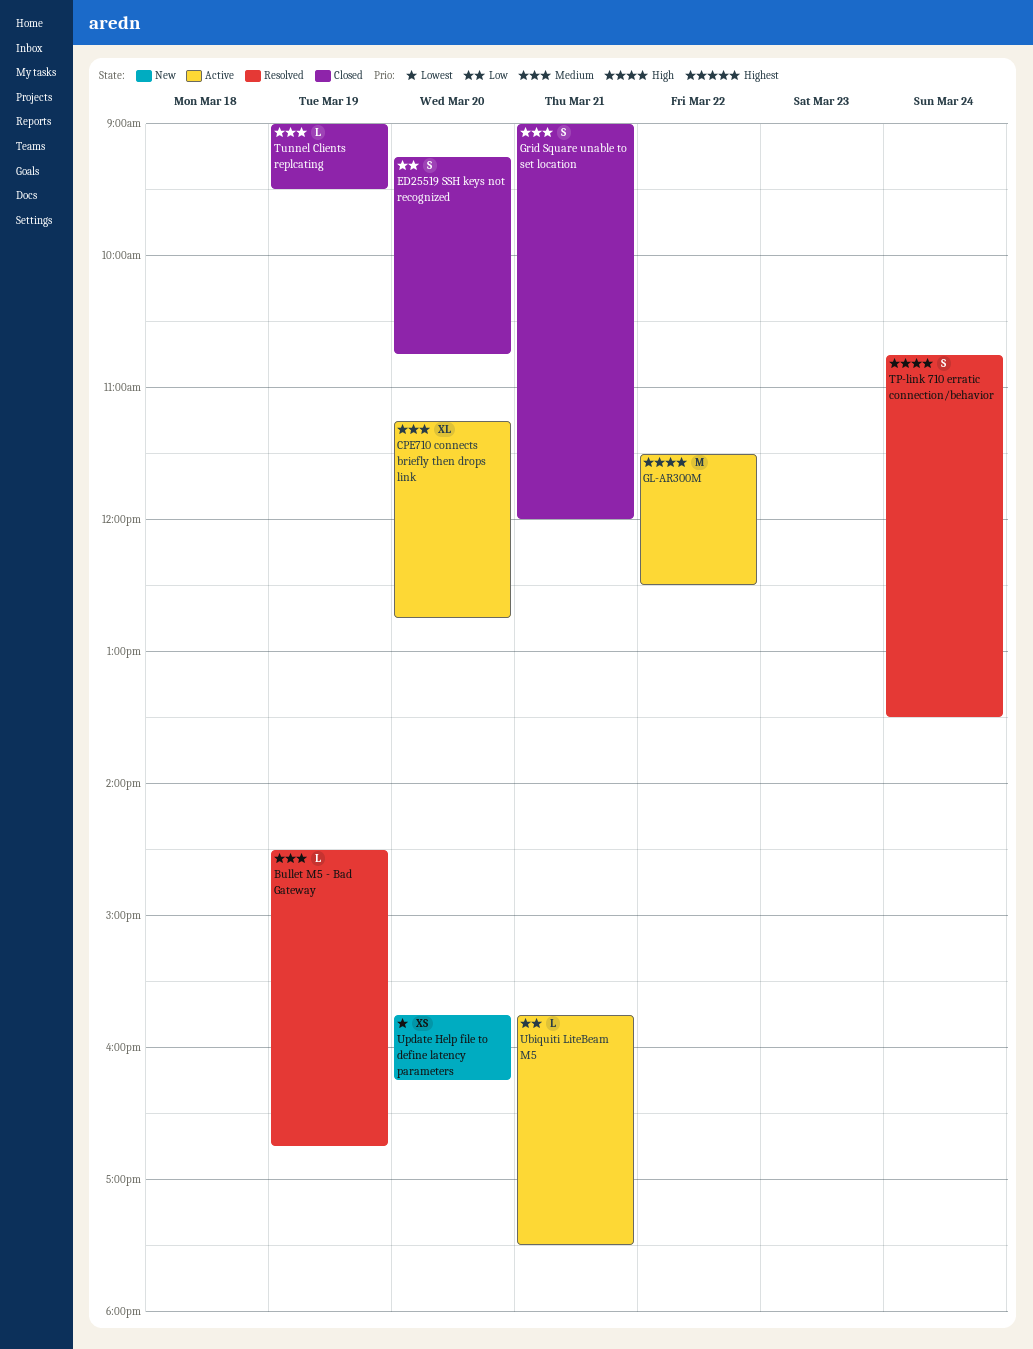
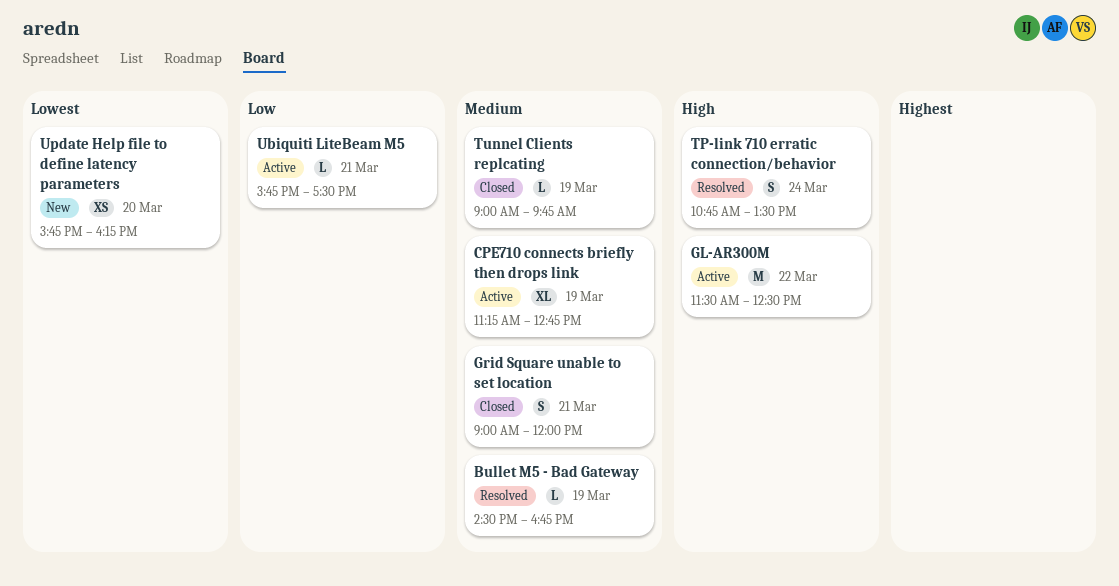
CPE710 connects briefly then drops link, day: Mar 20 -> Mar 19
ED25519 SSH keys not recognized: present -> none
Tunnel Clients replcating, ends: 09:30 -> 09:45

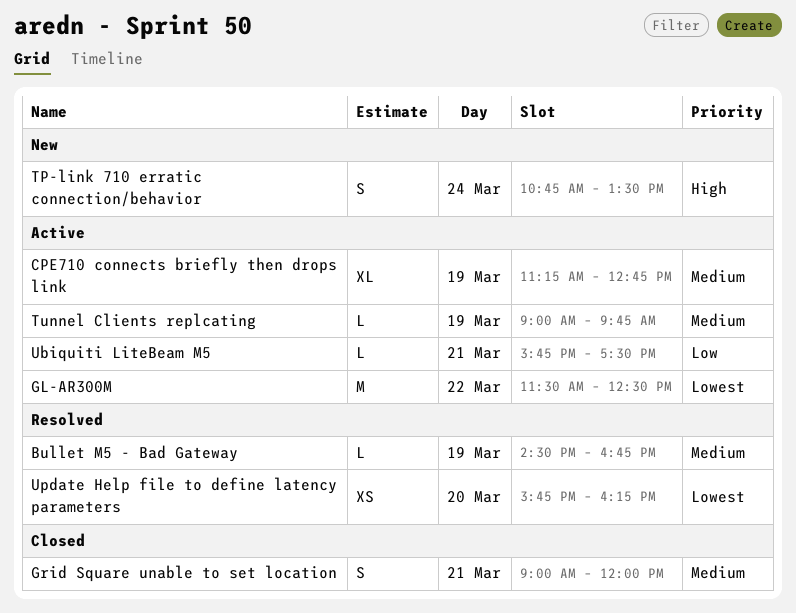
GL-AR300M, priority: High -> Lowest
TP-link 710 erratic connection/behavior, status: Resolved -> New
Tunnel Clients replcating, status: Closed -> Active
Update Help file to define latency parameters, status: New -> Resolved

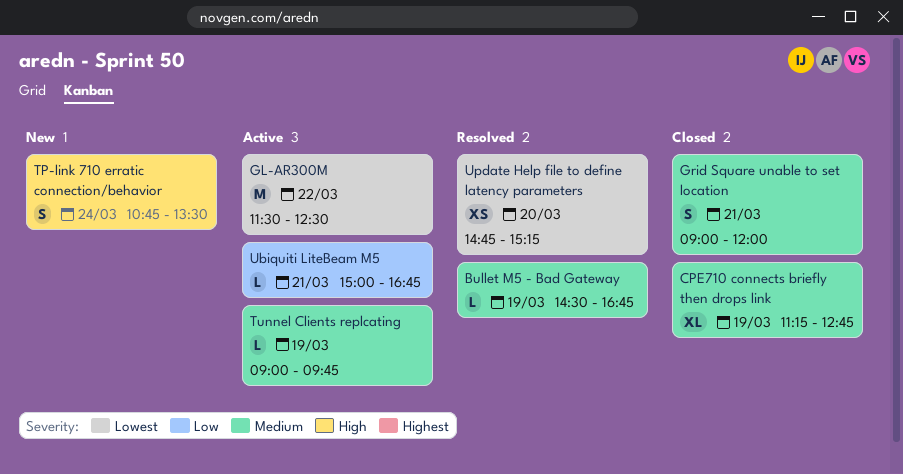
CPE710 connects briefly then drops link, status: Active -> Closed
Ubiquiti LiteBeam M5, begins: 15:45 -> 15:00
Ubiquiti LiteBeam M5, ends: 17:30 -> 16:45
Update Help file to define latency parameters, begins: 15:45 -> 14:45
Update Help file to define latency parameters, ends: 16:15 -> 15:15

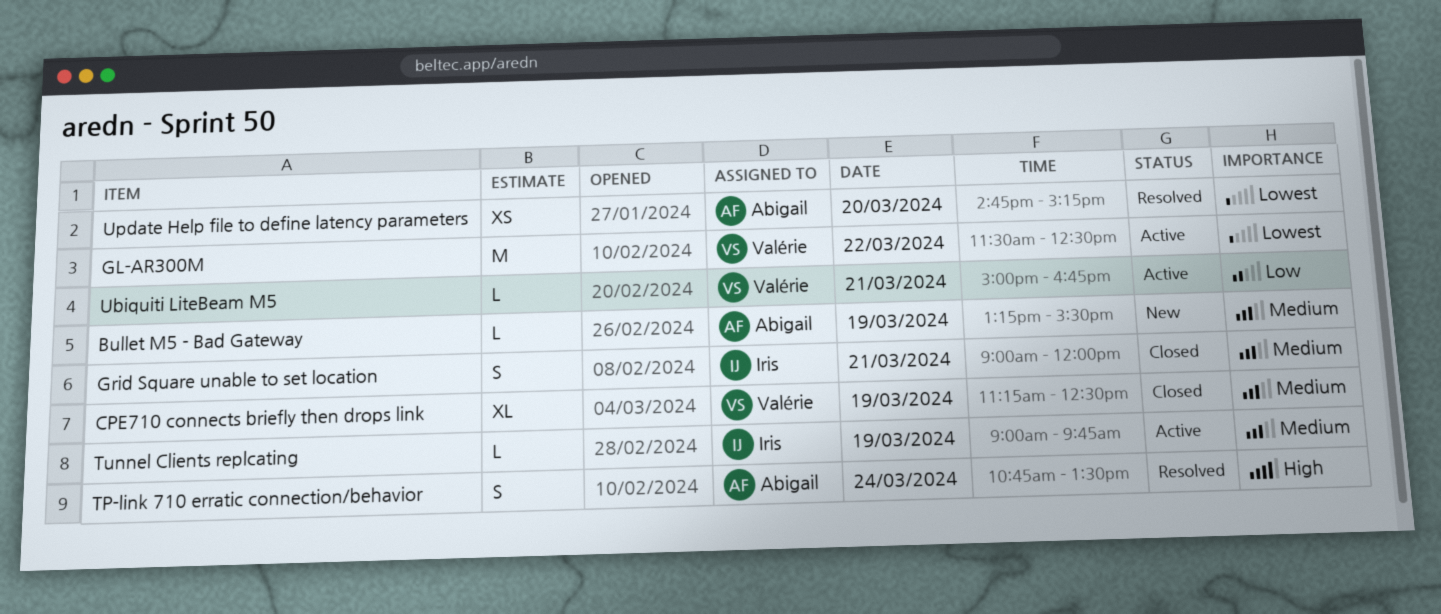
Bullet M5 - Bad Gateway, status: Resolved -> New
Bullet M5 - Bad Gateway, begins: 14:30 -> 13:15
Bullet M5 - Bad Gateway, ends: 16:45 -> 15:30
CPE710 connects briefly then drops link, ends: 12:45 -> 12:30
TP-link 710 erratic connection/behavior, status: New -> Resolved

